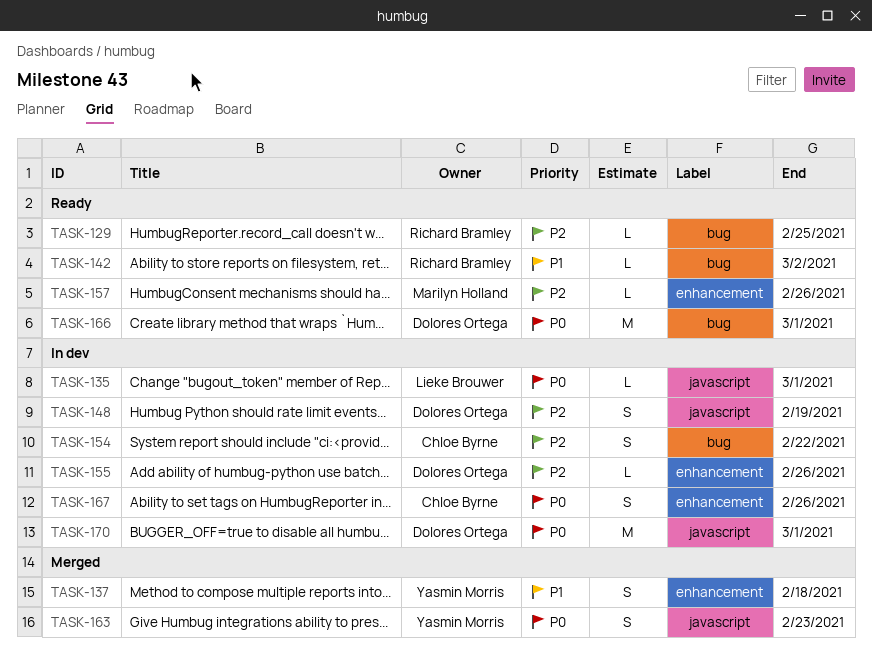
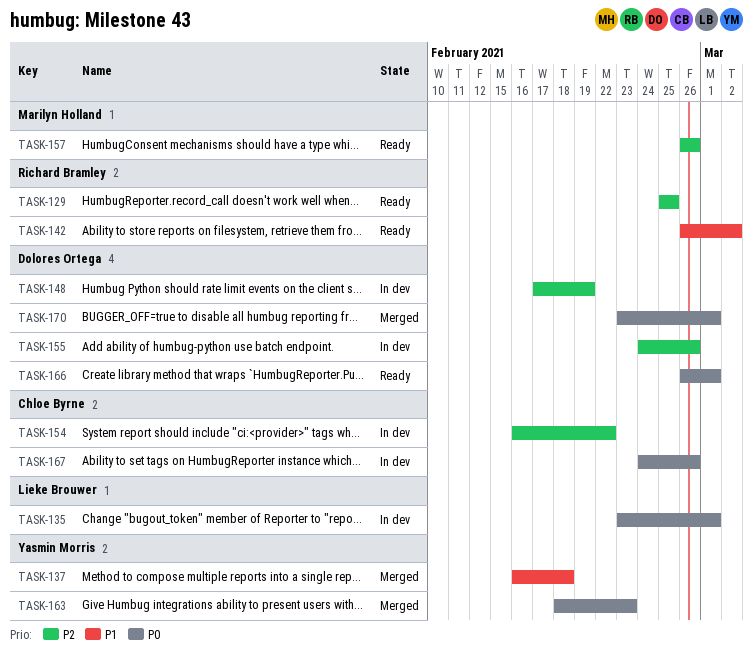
TASK-170, status: In dev -> Merged

